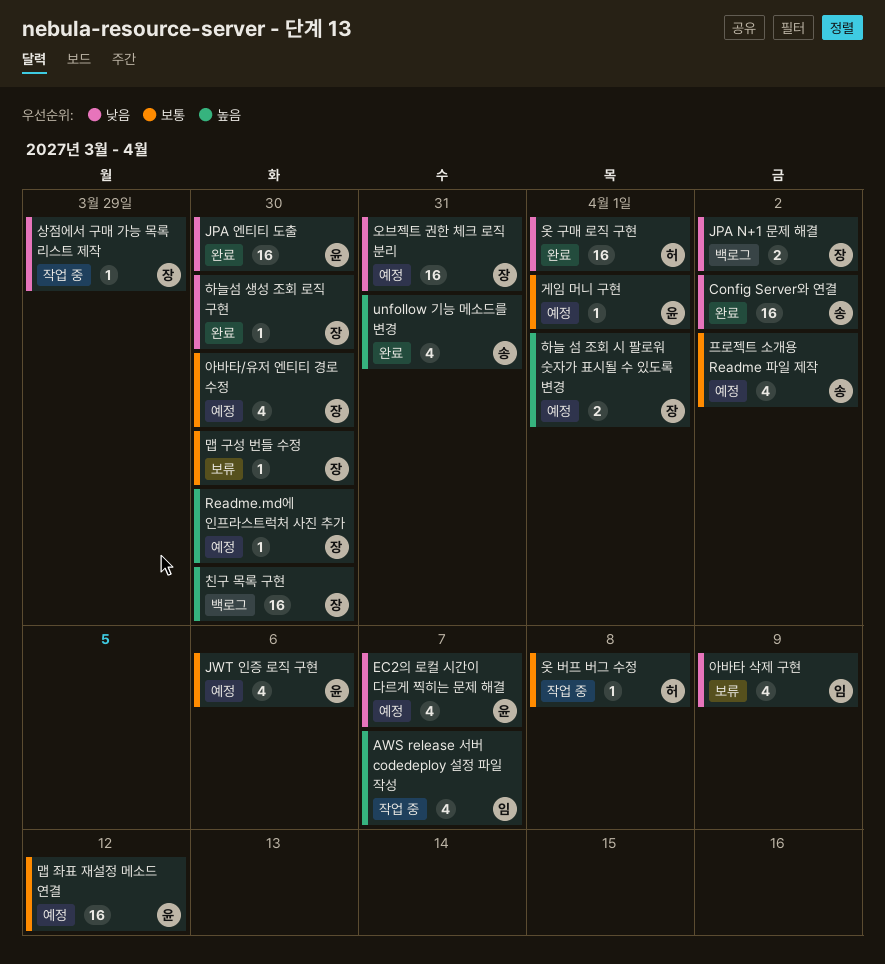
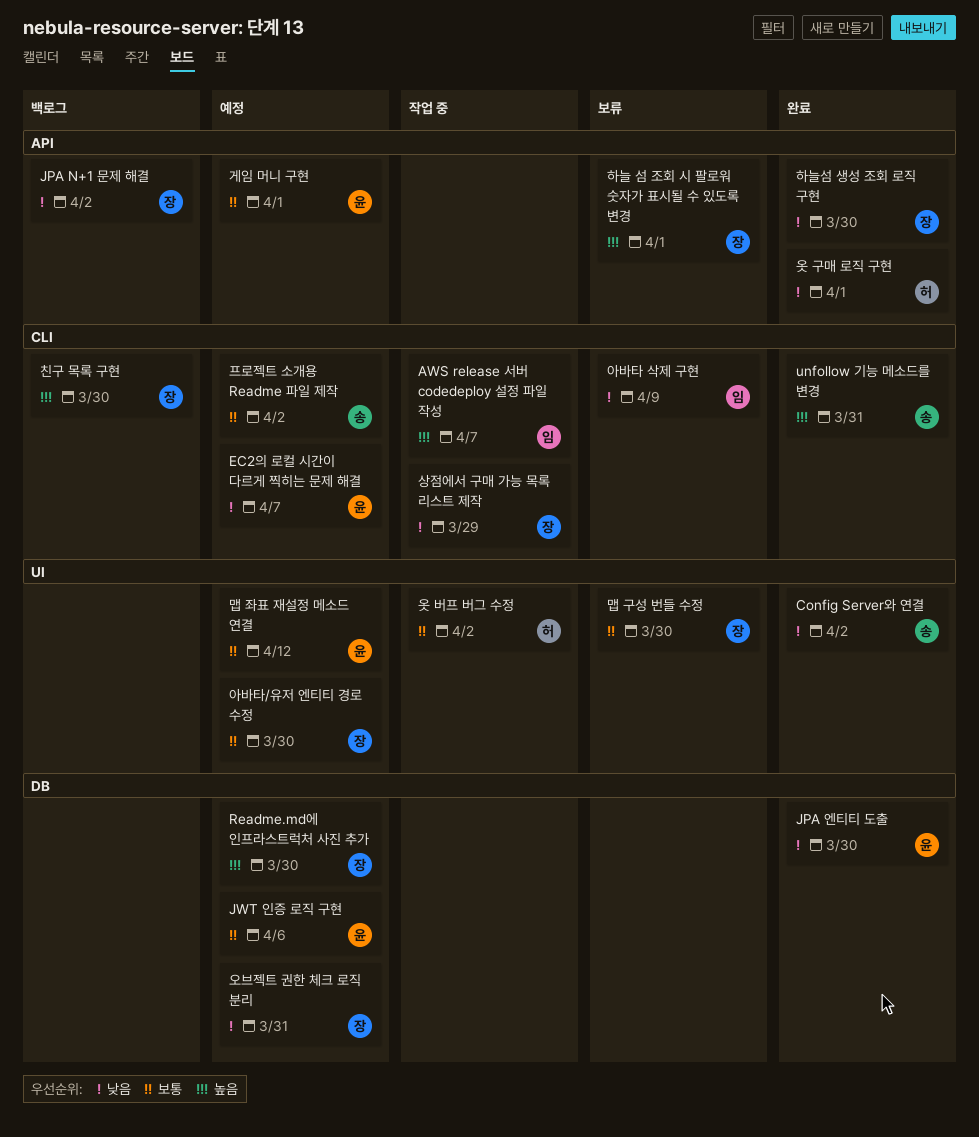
옷 버프 버그 수정, due: Apr 8 -> Apr 2
하늘 섬 조회 시 팔로워 숫자가 표시될 수 있도록 변경, status: 예정 -> 보류

